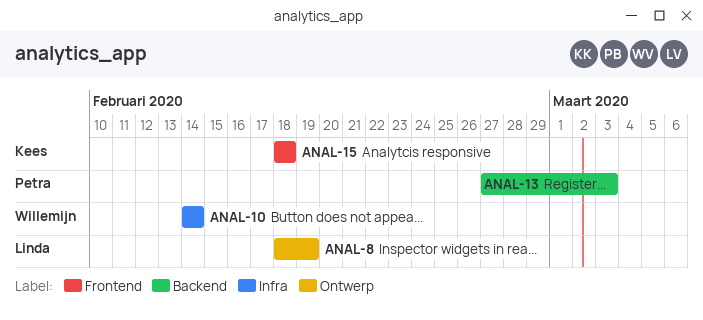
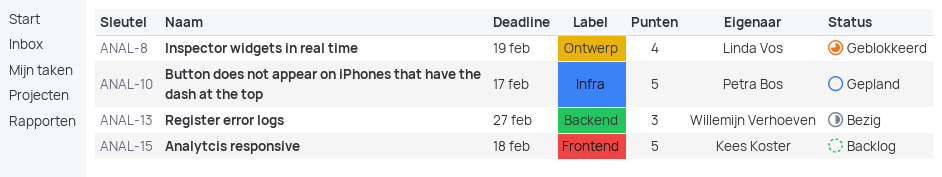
ANAL-10, owner: Willemijn Verhoeven -> Petra Bos
ANAL-10, due: Feb 14 -> Feb 17
ANAL-13, owner: Petra Bos -> Willemijn Verhoeven
ANAL-13, due: Mar 3 -> Feb 27

